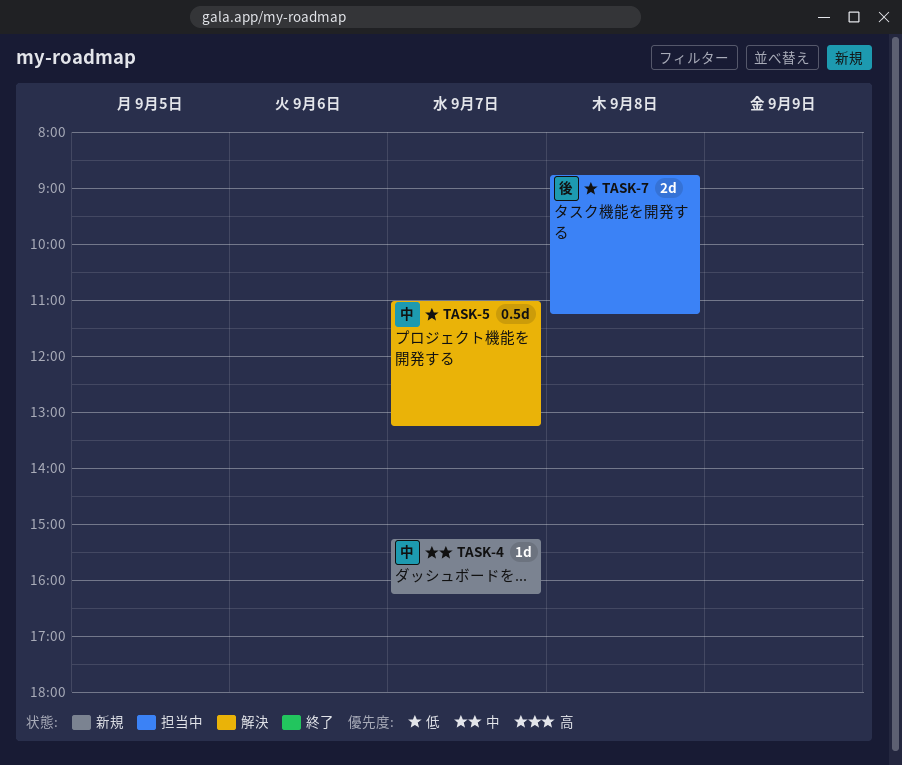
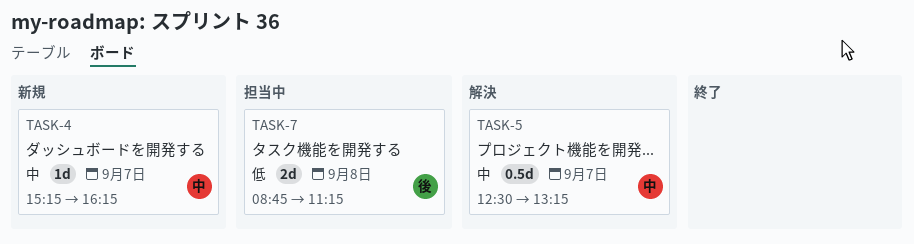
TASK-5, priority: 低 -> 中
TASK-5, begins: 11:00 -> 12:30

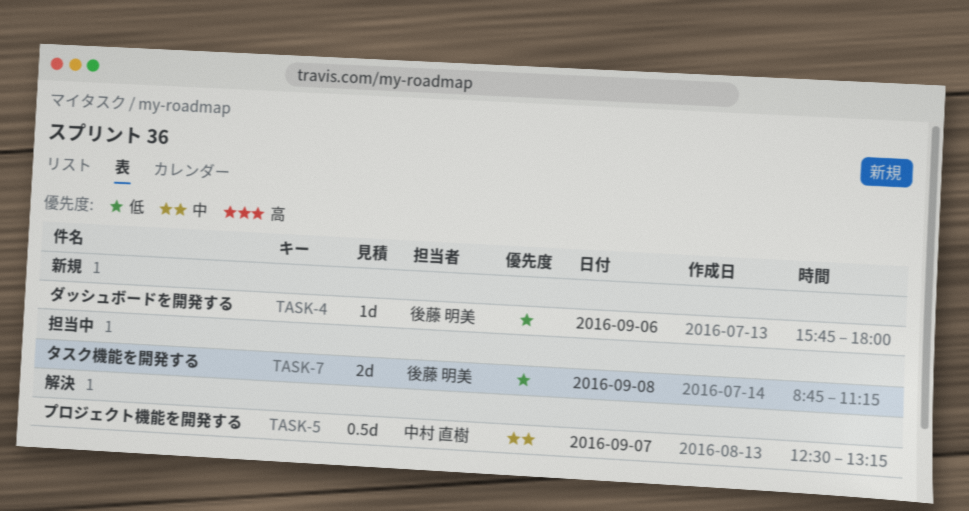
TASK-4, owner: 中村 直樹 -> 後藤 明美
TASK-4, priority: 中 -> 低
TASK-4, day: Sep 7 -> Sep 6
TASK-4, begins: 15:15 -> 15:45
TASK-4, ends: 16:15 -> 18:00

